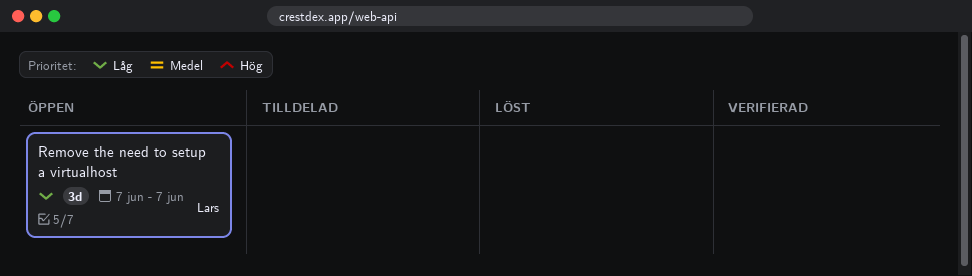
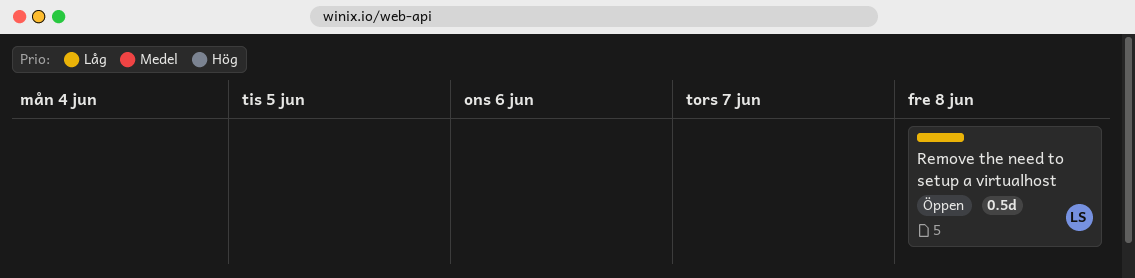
Remove the need to setup a virtualhost, estimate: 3d -> 0.5d
Remove the need to setup a virtualhost, due: Jun 7 -> Jun 8

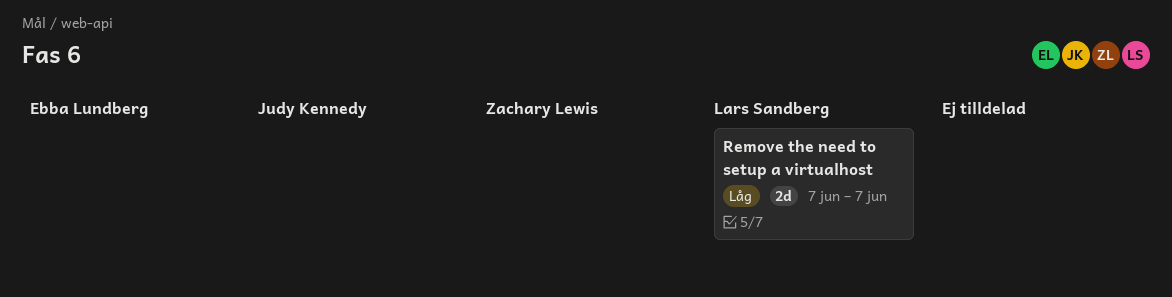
Remove the need to setup a virtualhost, estimate: 0.5d -> 2d
Remove the need to setup a virtualhost, due: Jun 8 -> Jun 7

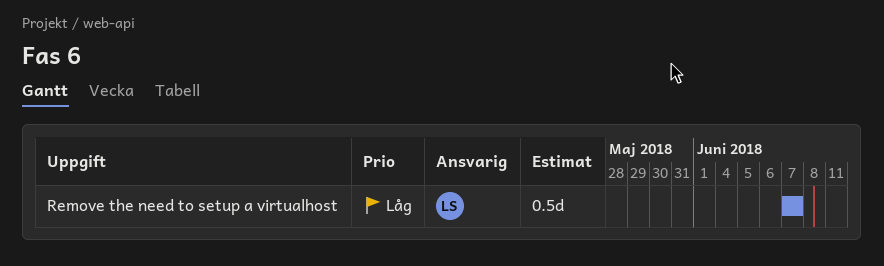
Remove the need to setup a virtualhost, estimate: 2d -> 0.5d

